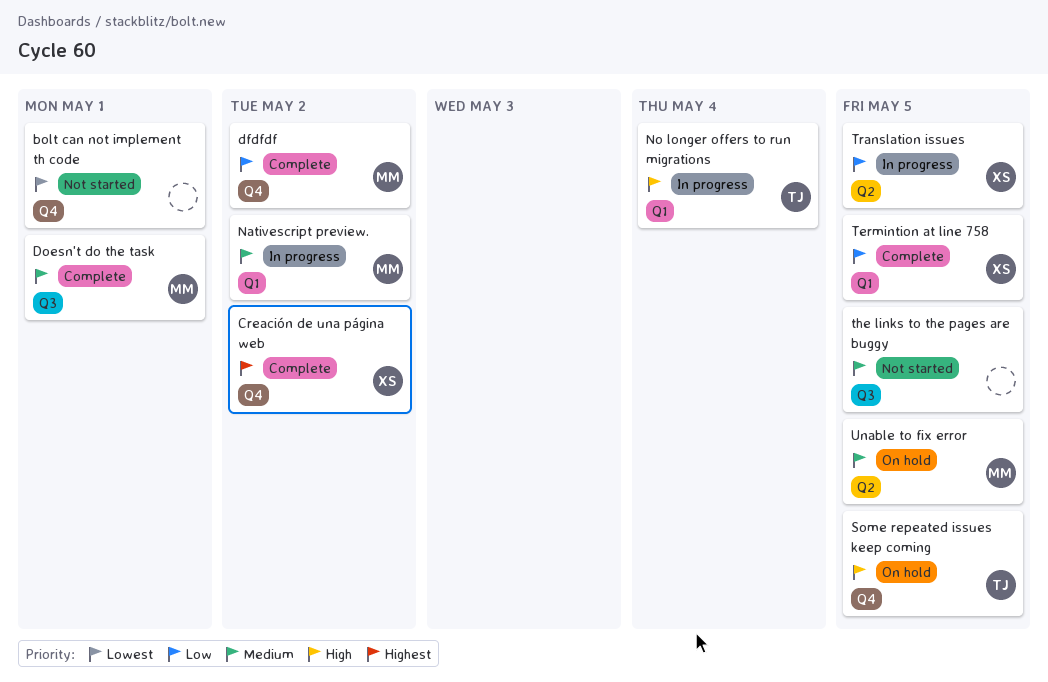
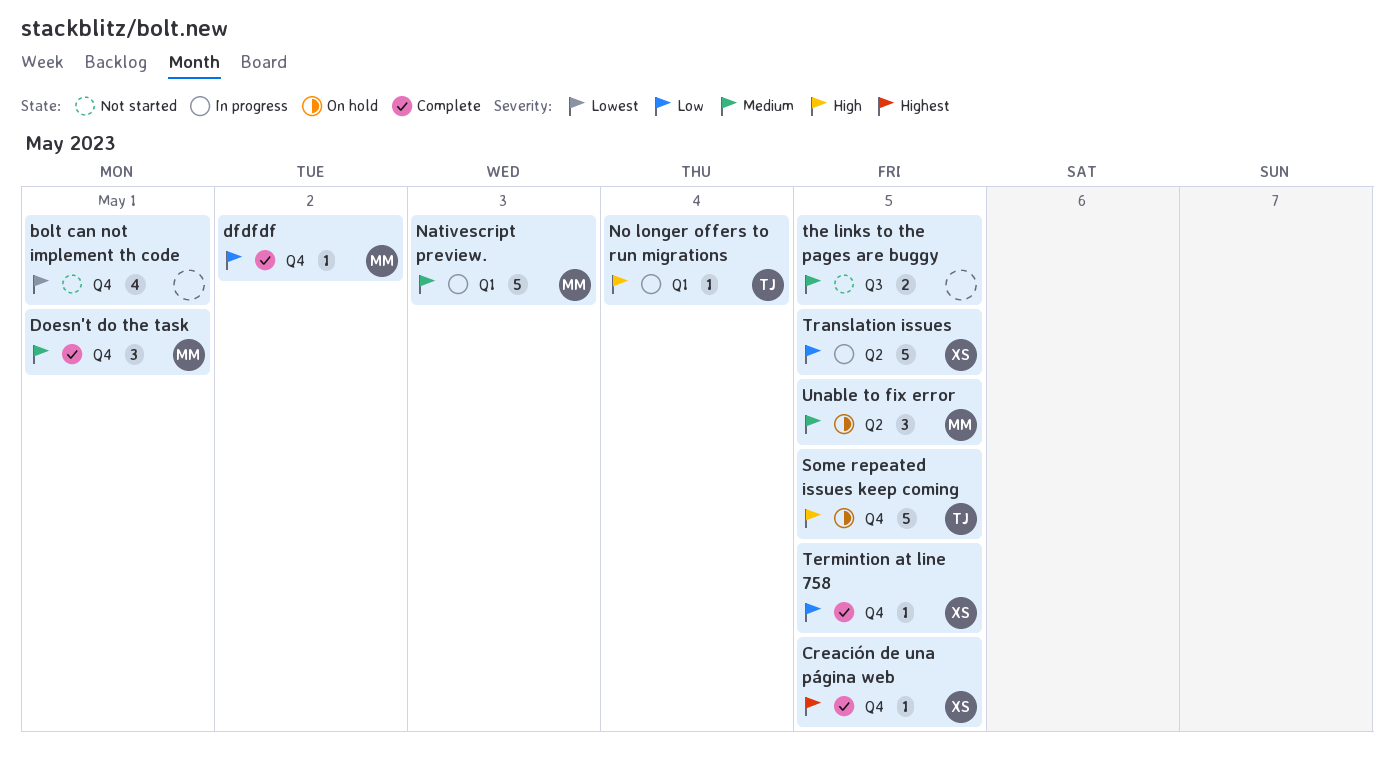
Creación de una página web, due: May 2 -> May 5
Doesn't do the task, label: Q3 -> Q4
Nativescript preview., due: May 2 -> May 3
Termintion at line 758, label: Q1 -> Q4

